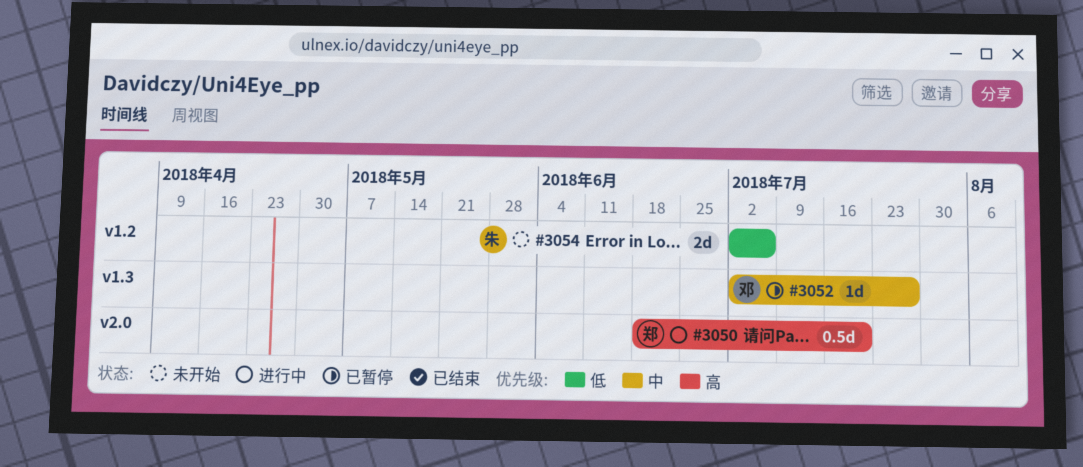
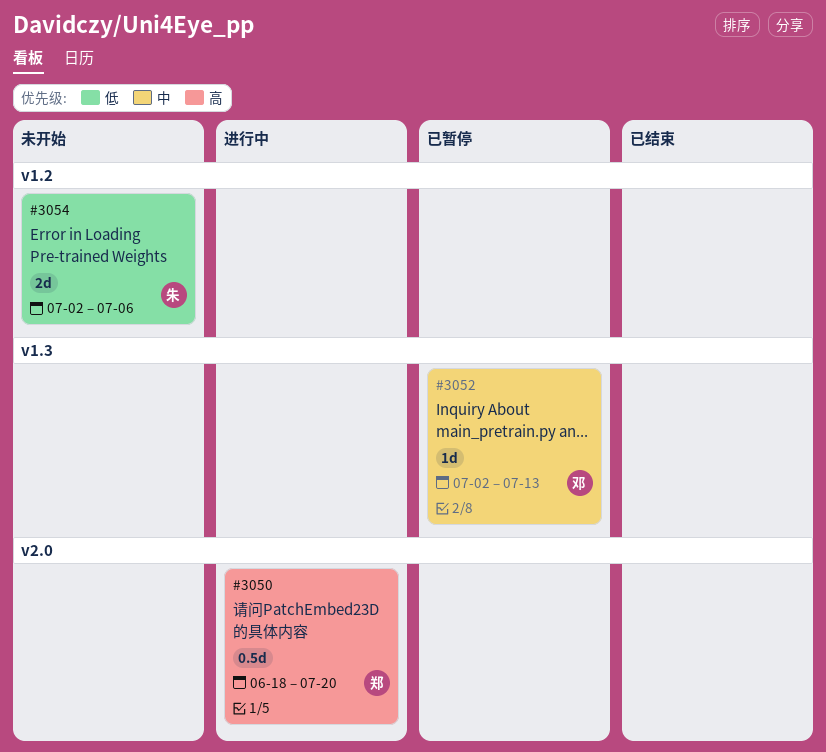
#3052, due: Jul 27 -> Jul 13

